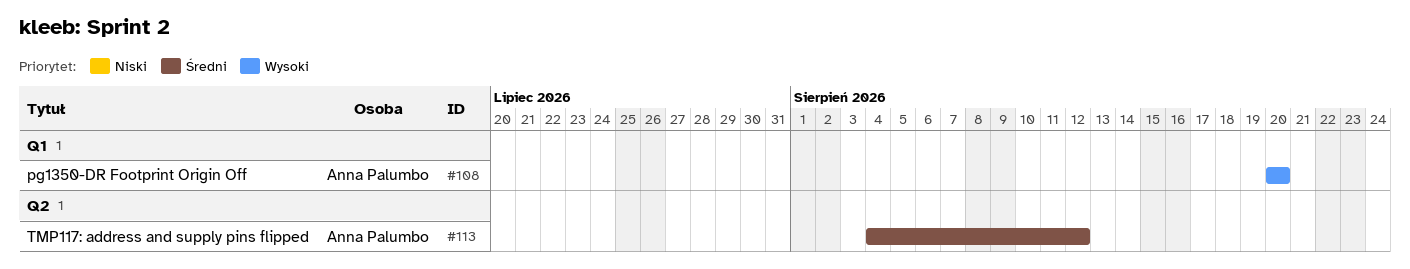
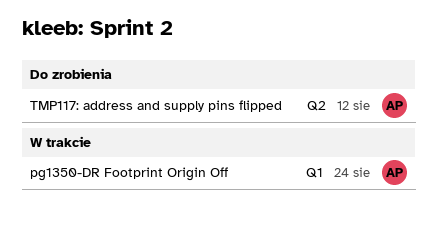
pg1350-DR Footprint Origin Off, due: Aug 20 -> Aug 24

